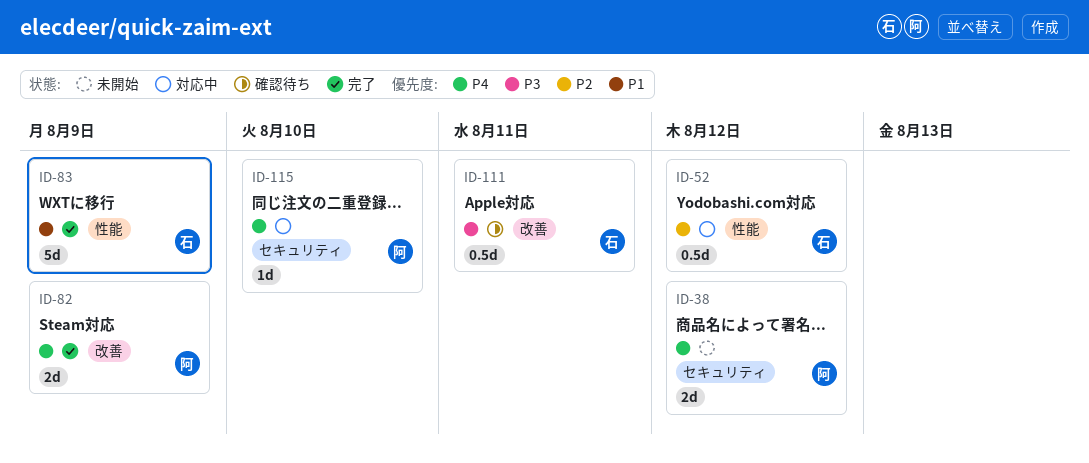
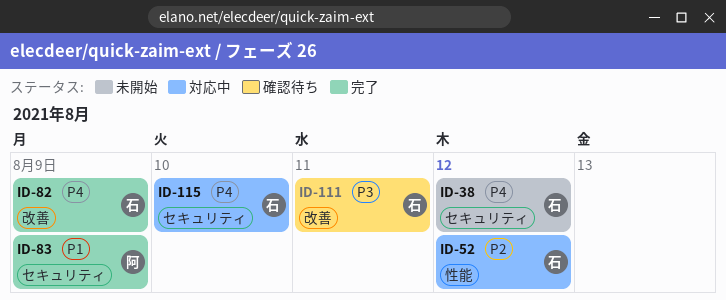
ID-38, owner: 阿 -> 石
ID-82, owner: 阿 -> 石
ID-83, owner: 石 -> 阿
ID-83, label: 性能 -> セキュリティ
ID-115, owner: 阿 -> 石

